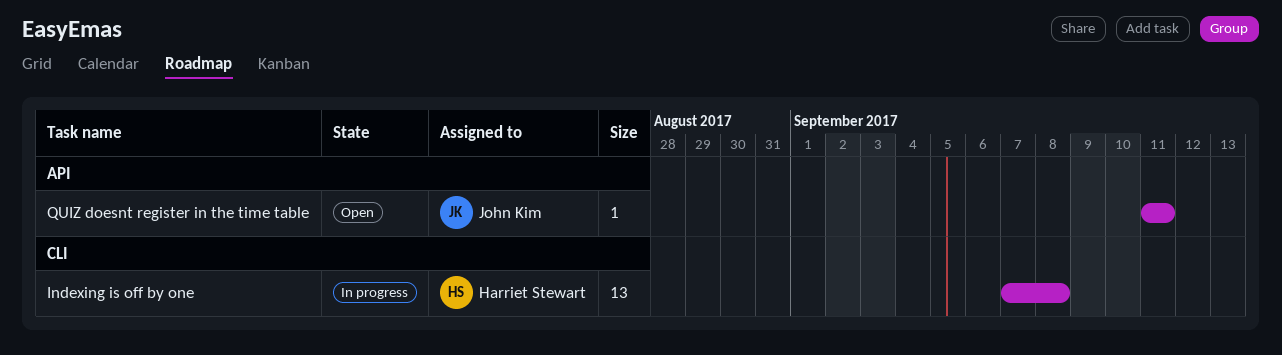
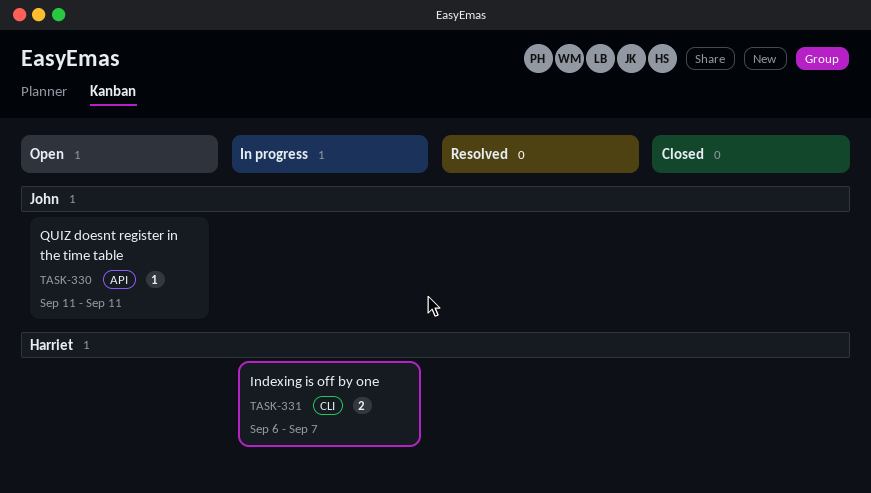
Indexing is off by one, estimate: 13 -> 2
Indexing is off by one, start: Sep 7 -> Sep 6
Indexing is off by one, due: Sep 8 -> Sep 7

